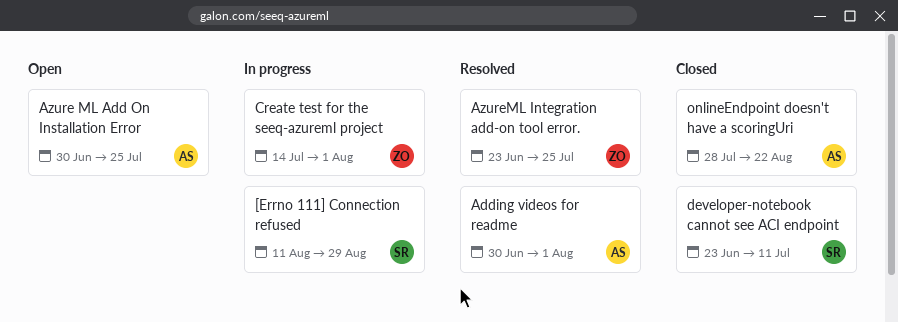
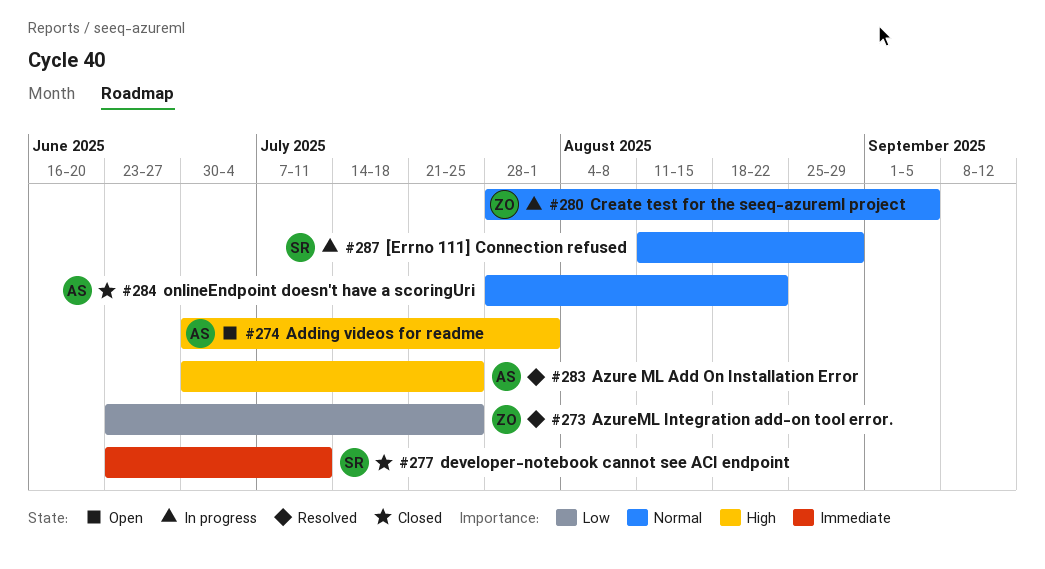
Adding videos for readme, status: Resolved -> Open
Azure ML Add On Installation Error, status: Open -> Resolved
Create test for the seeq-azureml project, start: Jul 14 -> Jul 28
Create test for the seeq-azureml project, due: Aug 1 -> Sep 5

